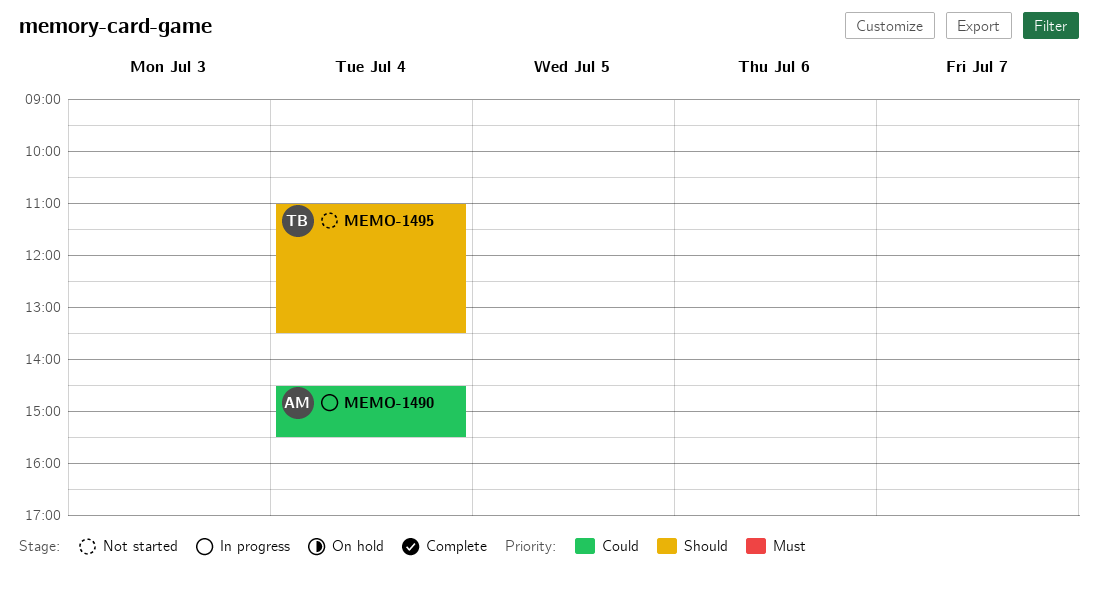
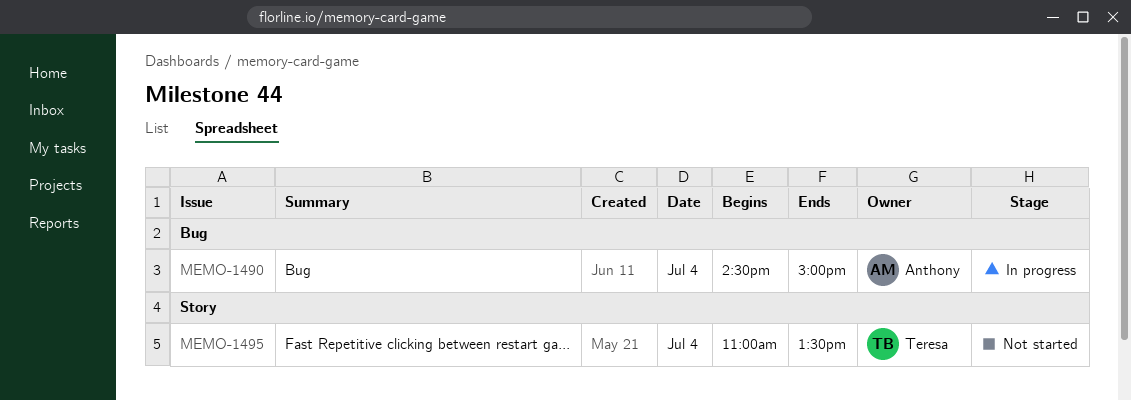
MEMO-1490, ends: 15:30 -> 15:00

